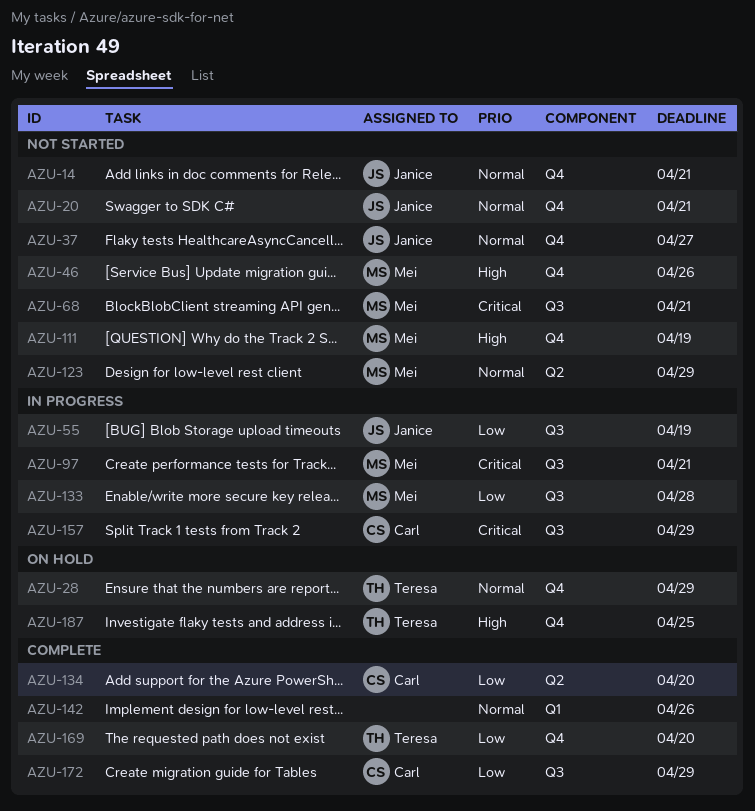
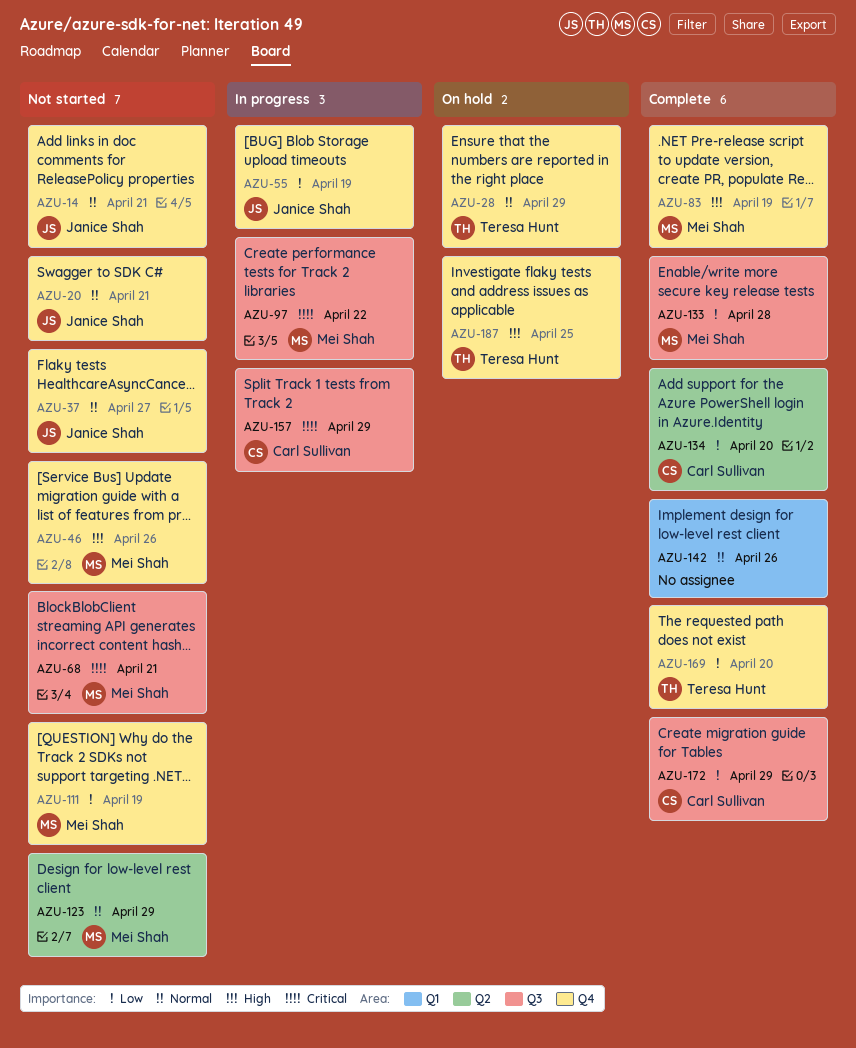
AZU-55, label: Q3 -> Q4
AZU-83: none -> present
AZU-97, due: Apr 21 -> Apr 22
AZU-111, priority: High -> Low
AZU-133, status: In progress -> Complete

